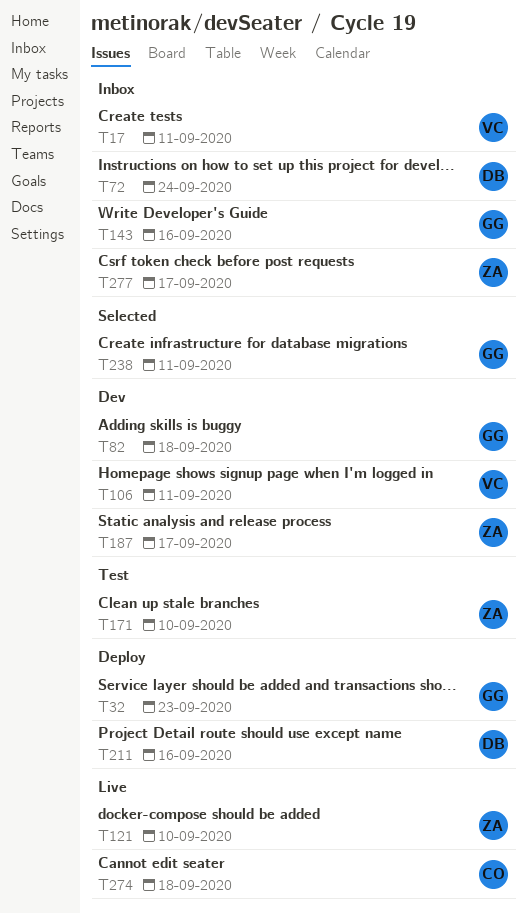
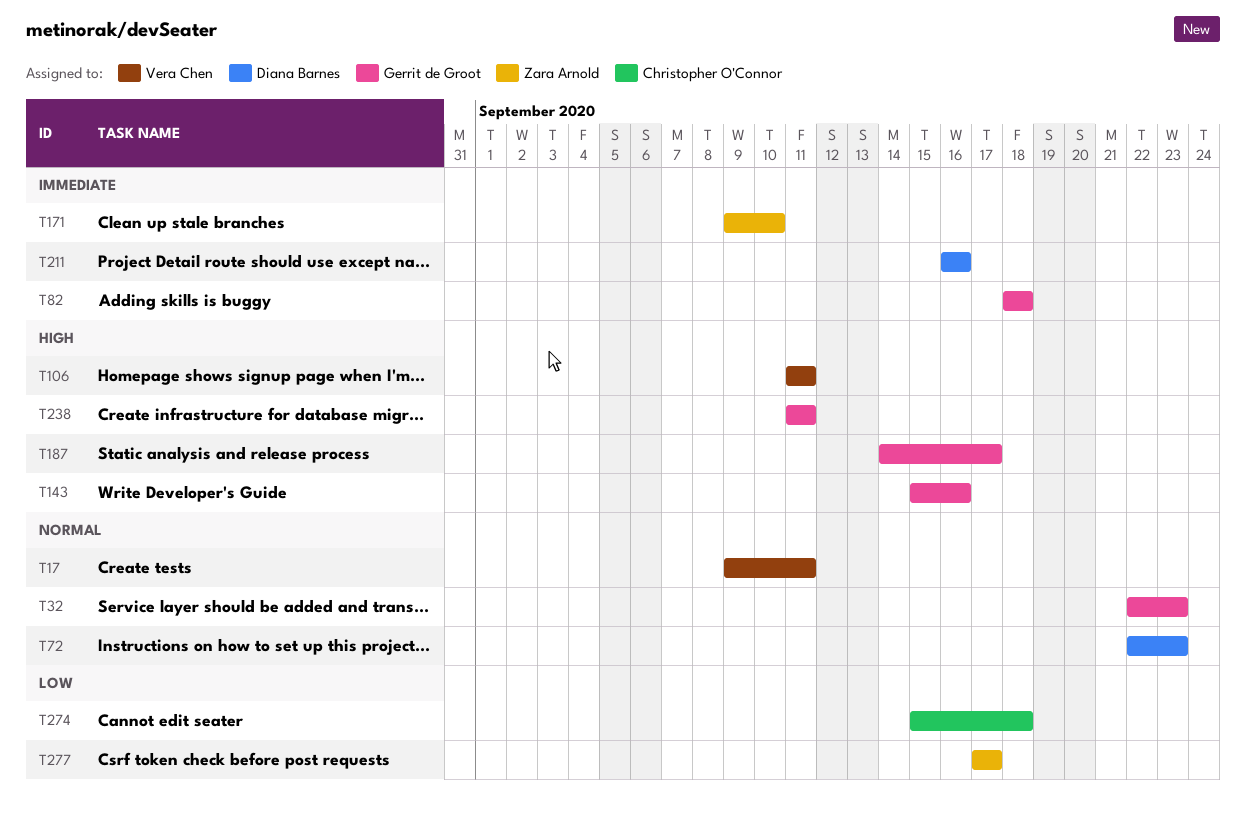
T72, due: Sep 24 -> Sep 23
T121: present -> none
T187, owner: Zara Arnold -> Gerrit de Groot

